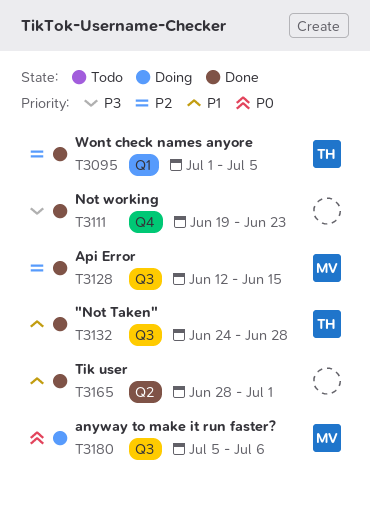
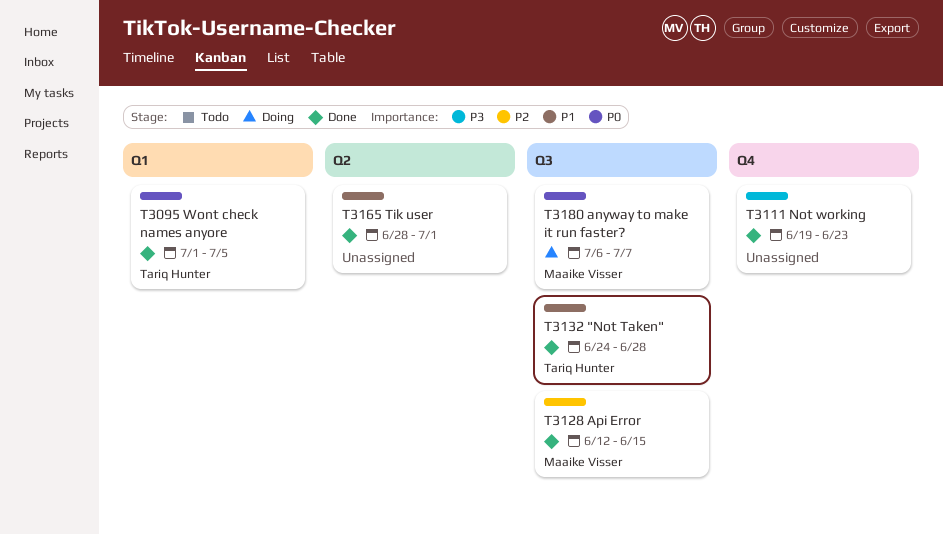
T3095, priority: P2 -> P0
T3180, start: Jul 5 -> Jul 6
T3180, due: Jul 6 -> Jul 7

